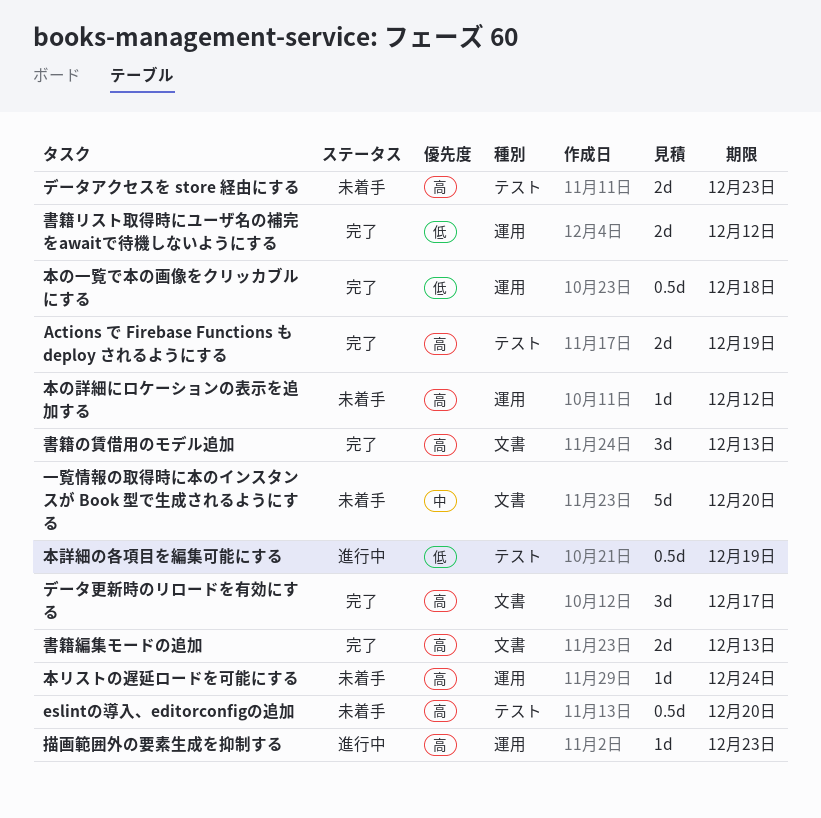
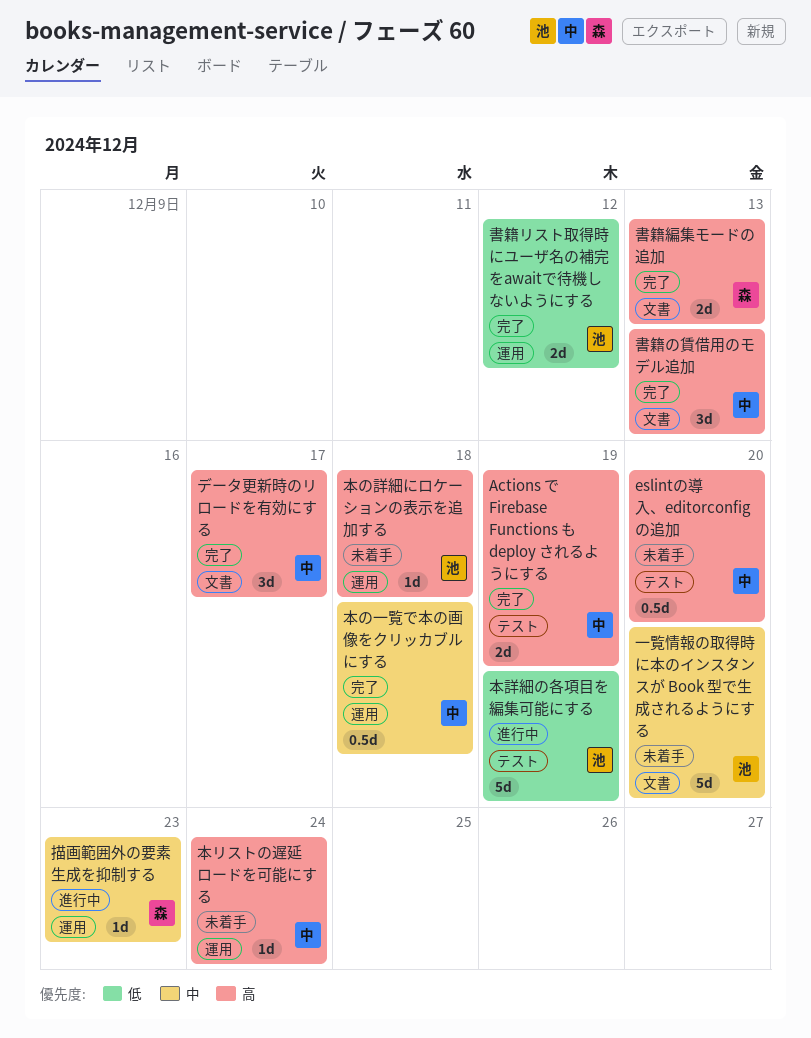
データアクセスを store 経由にする: present -> none
描画範囲外の要素生成を抑制する, priority: 高 -> 中
本の一覧で本の画像をクリッカブルにする, priority: 低 -> 中
本の詳細にロケーションの表示を追加する, due: Dec 12 -> Dec 18
本詳細の各項目を編集可能にする, estimate: 0.5d -> 5d

